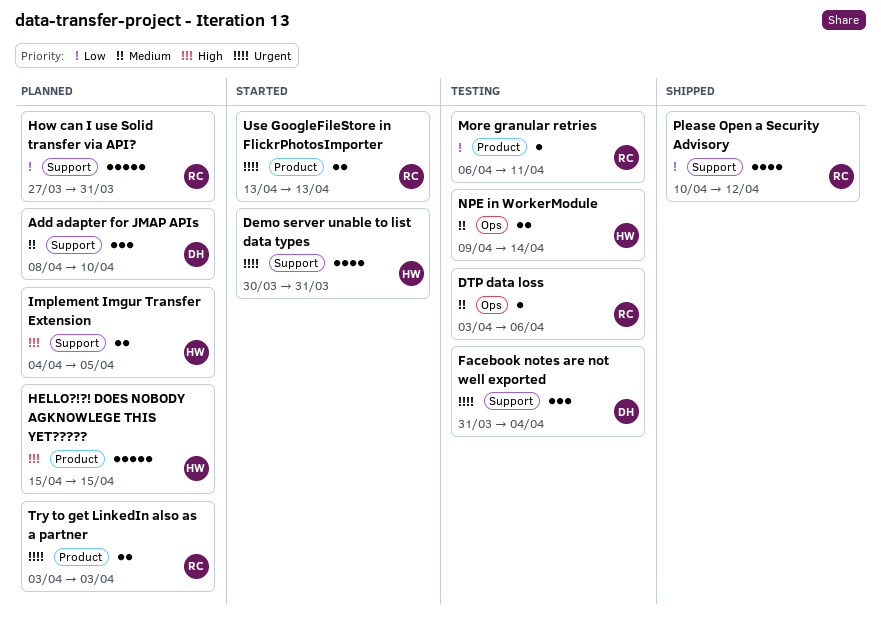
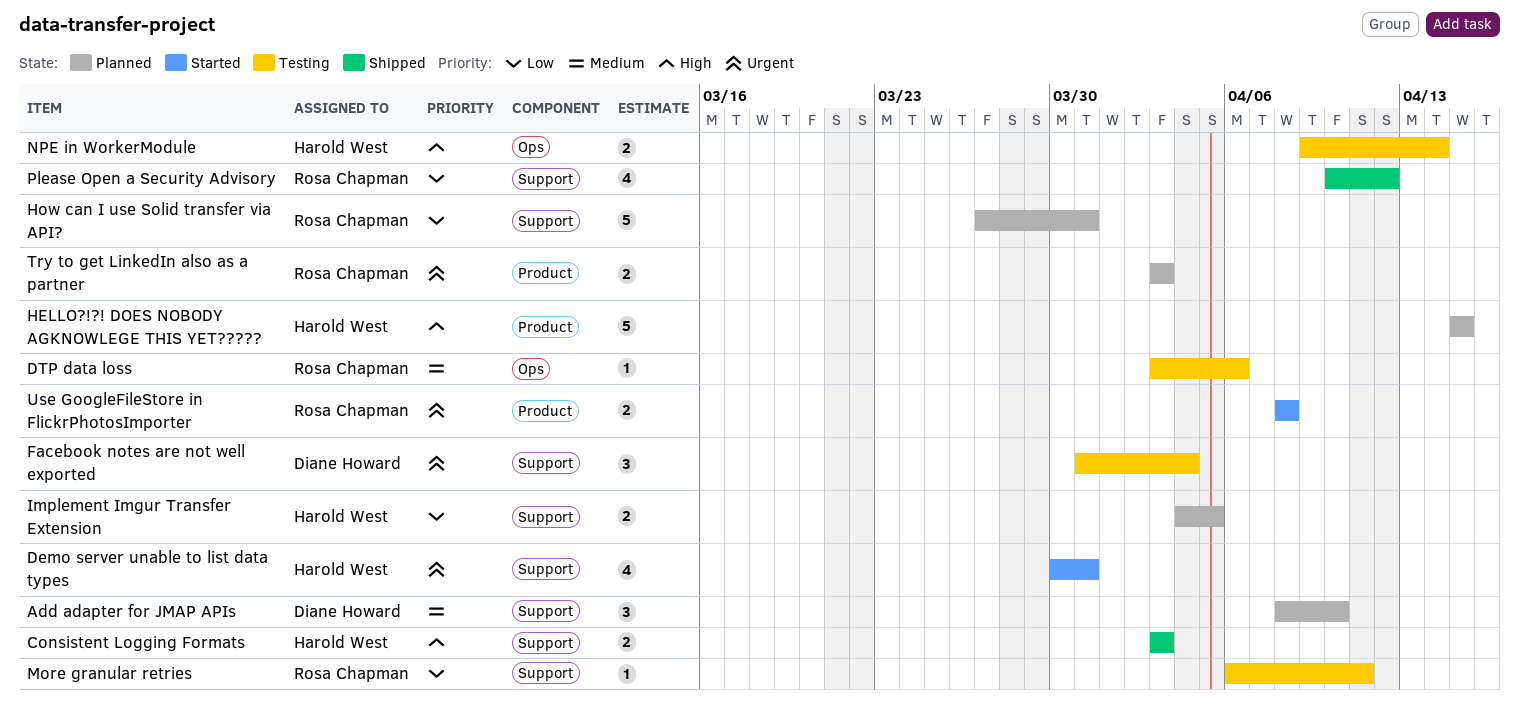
Consistent Logging Formats: none -> present
Implement Imgur Transfer Extension, priority: High -> Low
More granular retries, label: Product -> Support
NPE in WorkerModule, priority: Medium -> High
Use GoogleFileStore in FlickrPhotosImporter, start: Apr 13 -> Apr 8
Use GoogleFileStore in FlickrPhotosImporter, due: Apr 13 -> Apr 8

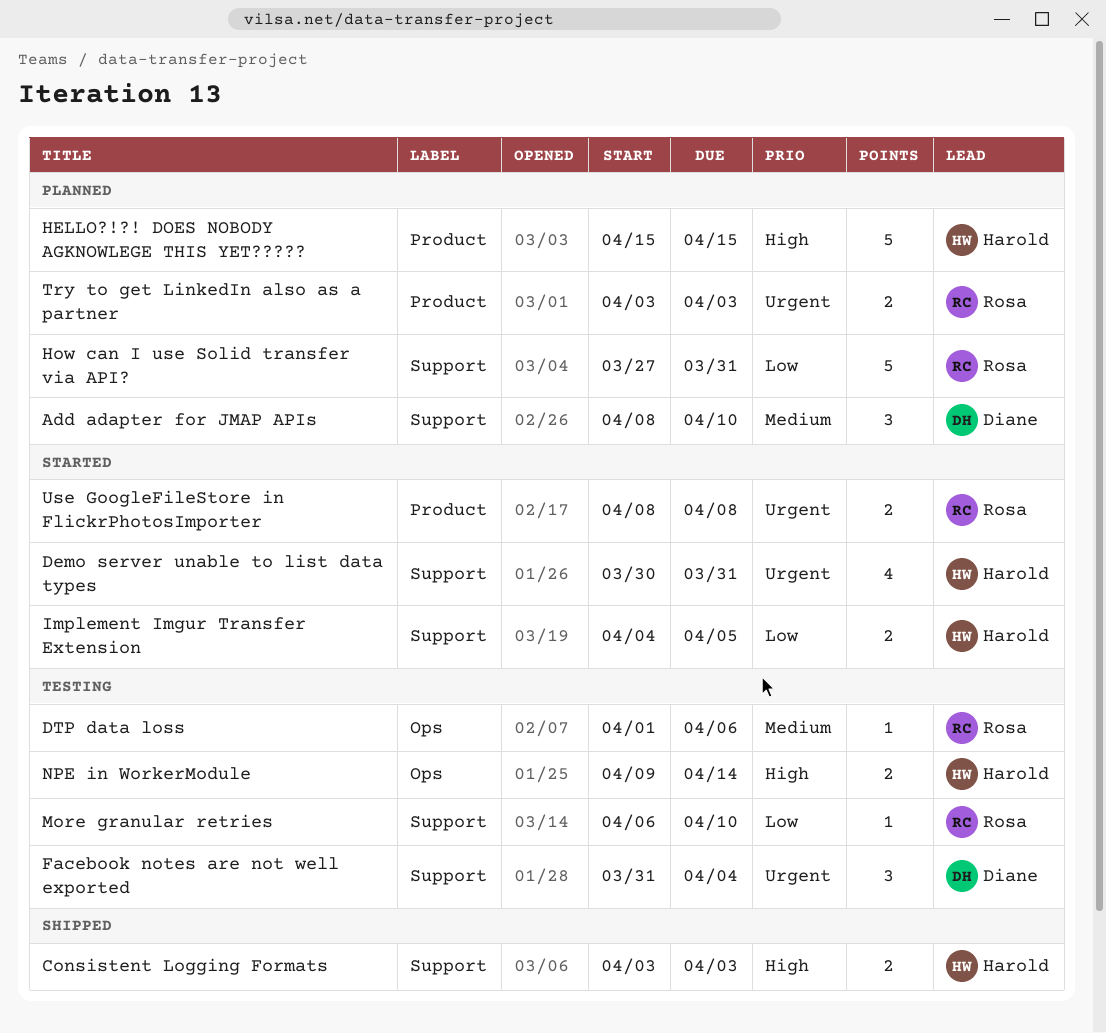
DTP data loss, start: Apr 3 -> Apr 1
Implement Imgur Transfer Extension, status: Planned -> Started
More granular retries, due: Apr 11 -> Apr 10
Please Open a Security Advisory: present -> none

